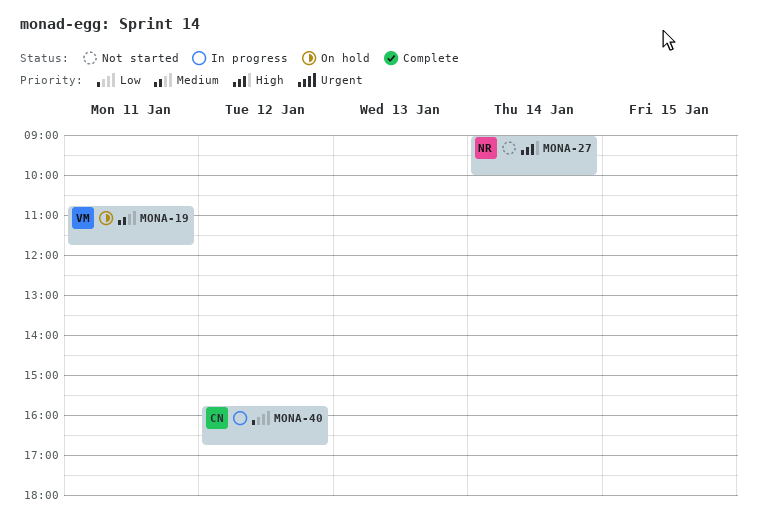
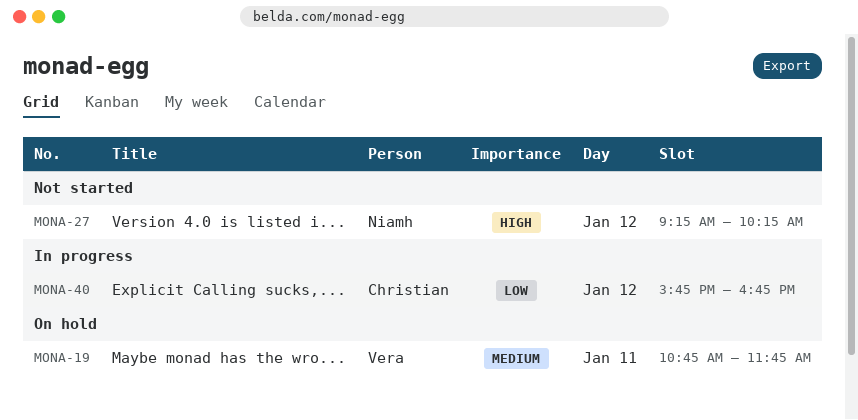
MONA-27, day: Jan 14 -> Jan 12
MONA-27, begins: 09:00 -> 09:15
MONA-27, ends: 10:00 -> 10:15

